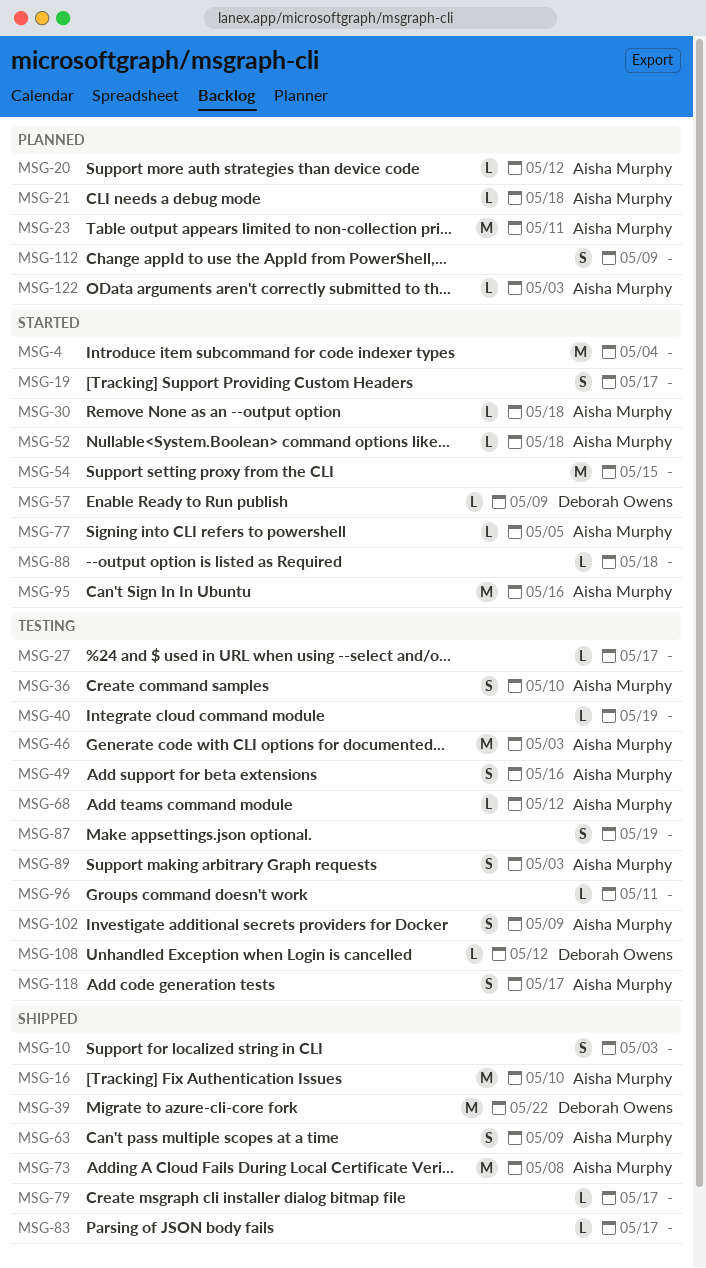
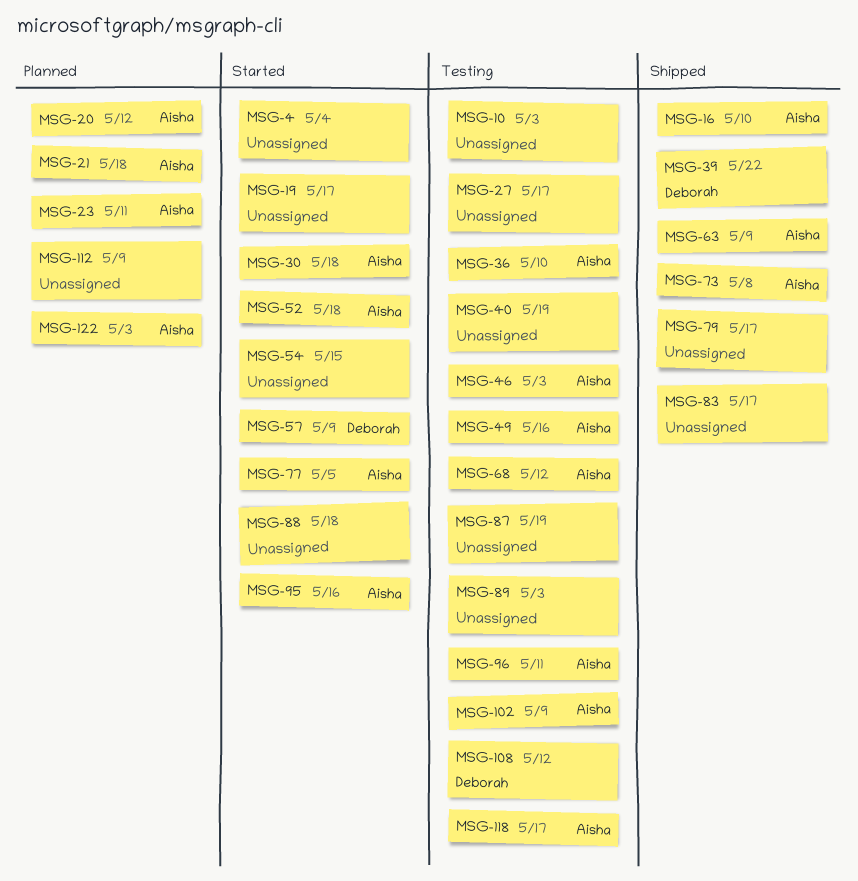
MSG-10, status: Shipped -> Testing
MSG-89, owner: Aisha Murphy -> none
MSG-96, owner: none -> Aisha Murphy

